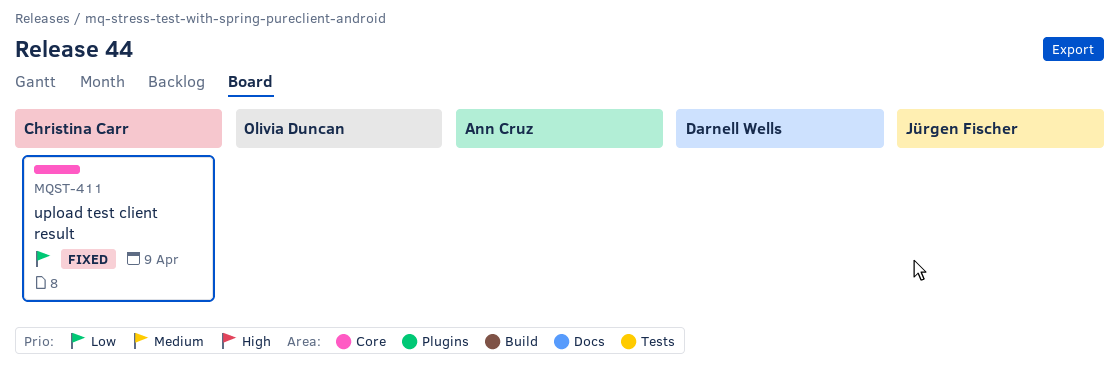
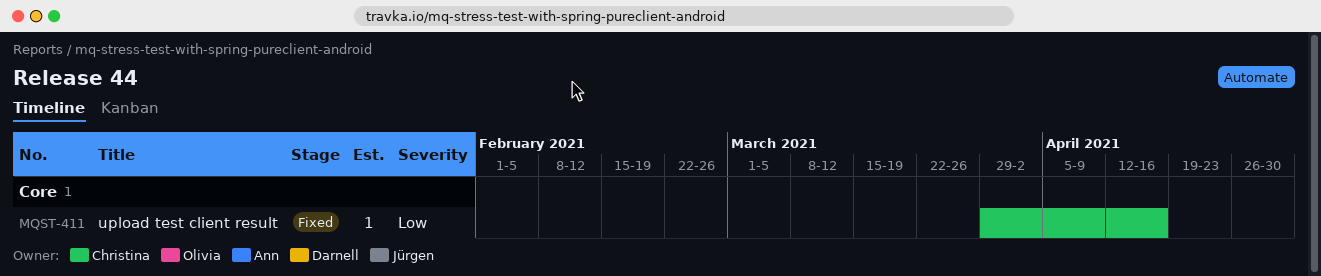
MQST-411, due: Apr 9 -> Apr 16

